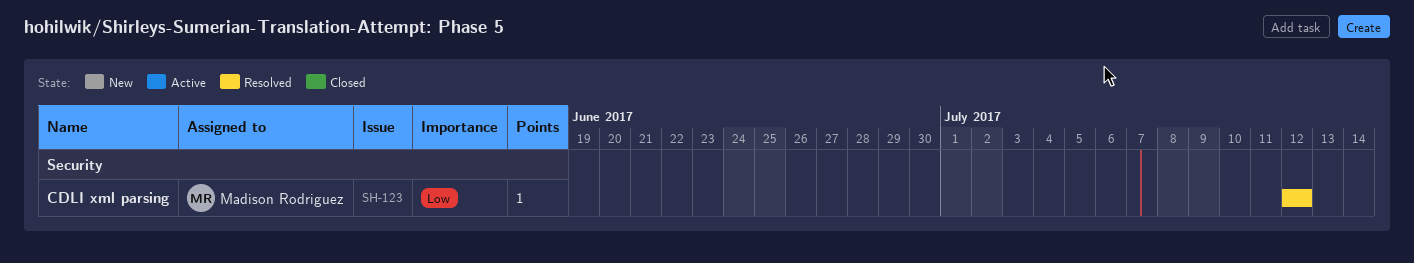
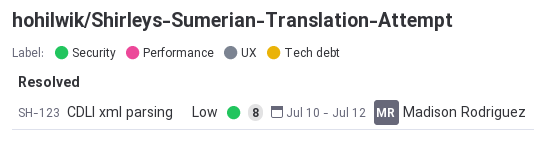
SH-123, estimate: 1 -> 8
SH-123, start: Jul 12 -> Jul 10

